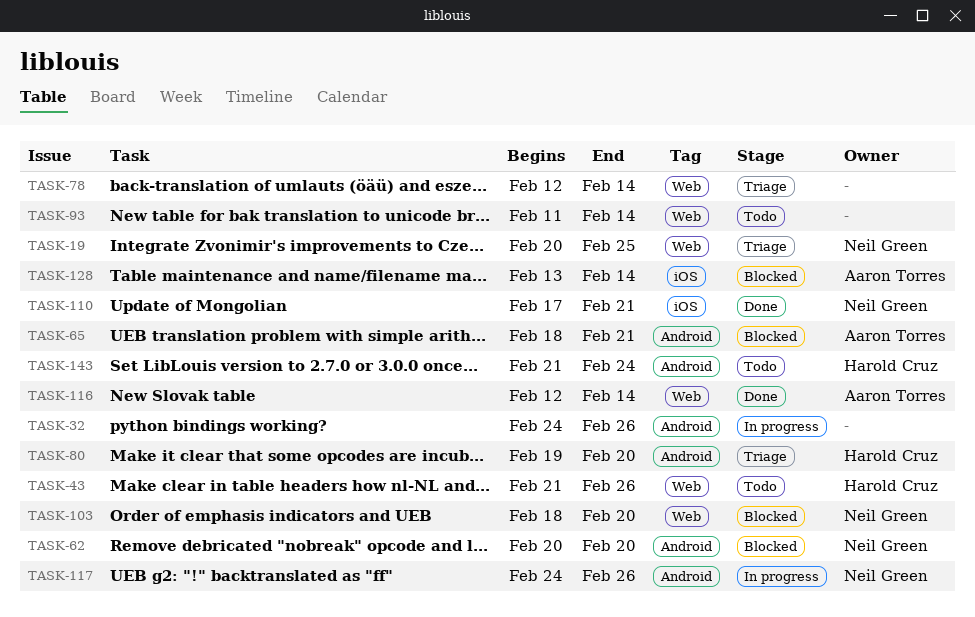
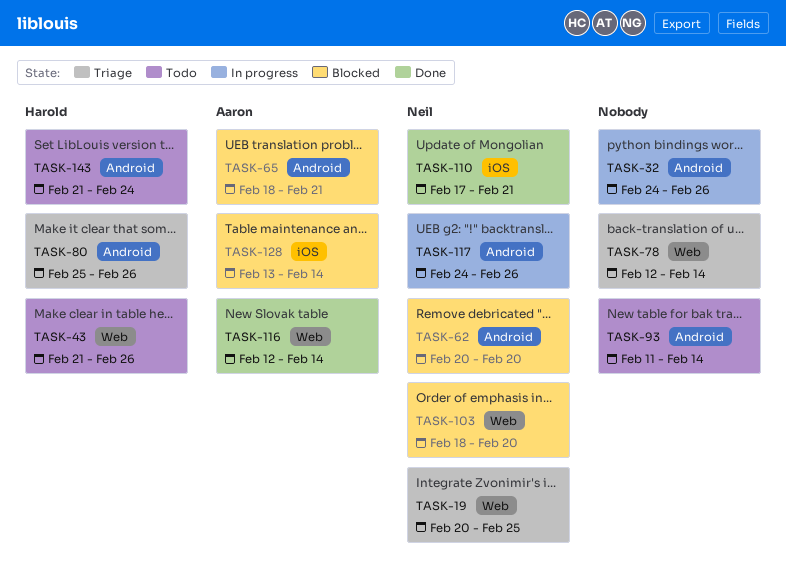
TASK-80, start: Feb 19 -> Feb 25
TASK-80, due: Feb 20 -> Feb 26
TASK-93, label: Web -> Android

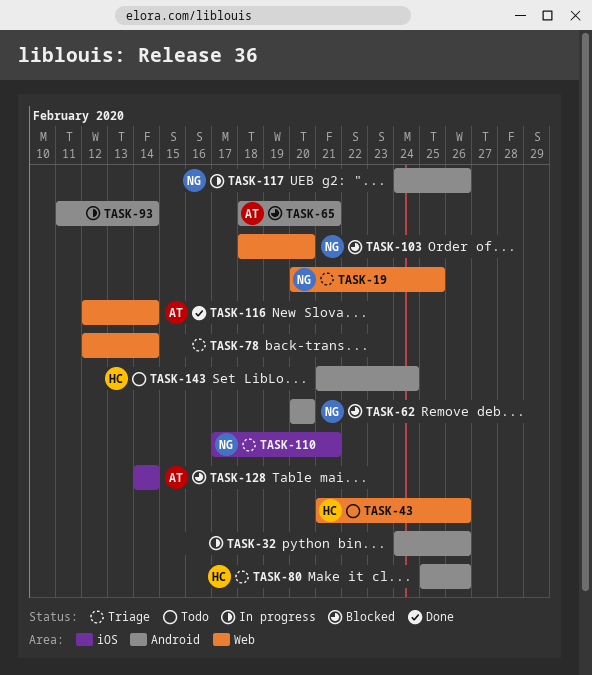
TASK-93, status: Todo -> In progress
TASK-110, status: Done -> Triage
TASK-128, start: Feb 13 -> Feb 14

